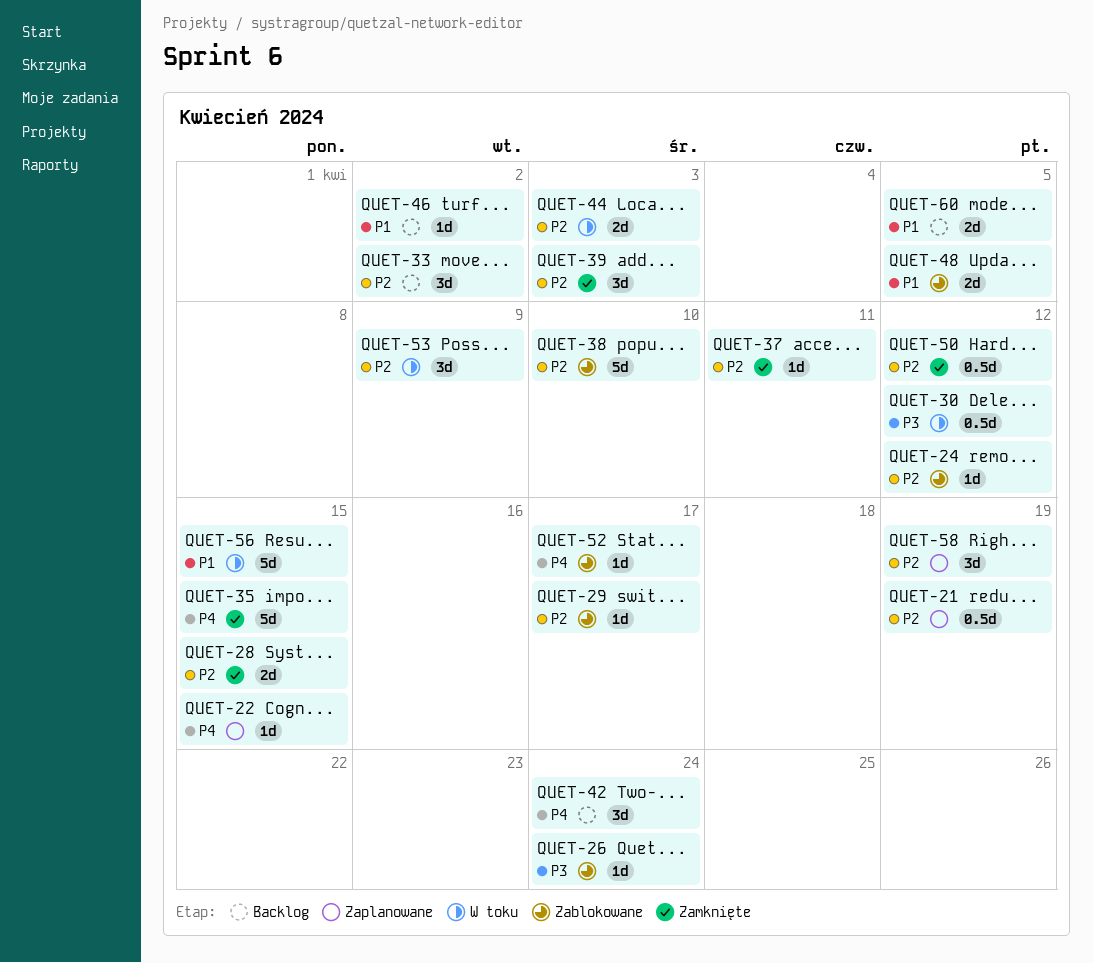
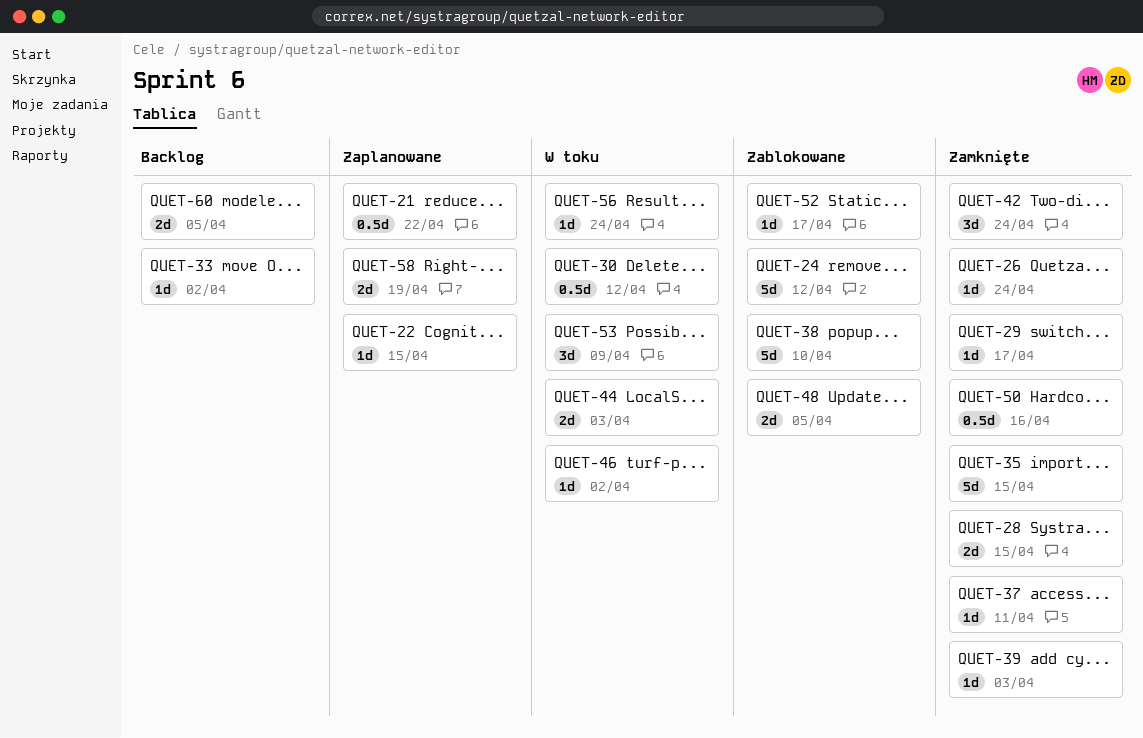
QUET-21, due: Apr 19 -> Apr 22
QUET-24, estimate: 1d -> 5d
QUET-26, status: Zablokowane -> Zamknięte
QUET-29, status: Zablokowane -> Zamknięte
QUET-33, estimate: 3d -> 1d
QUET-39, estimate: 3d -> 1d
QUET-42, status: Backlog -> Zamknięte
QUET-46, status: Backlog -> W toku
QUET-50, due: Apr 12 -> Apr 16
QUET-56, estimate: 5d -> 1d
QUET-56, due: Apr 15 -> Apr 24
QUET-58, estimate: 3d -> 2d

